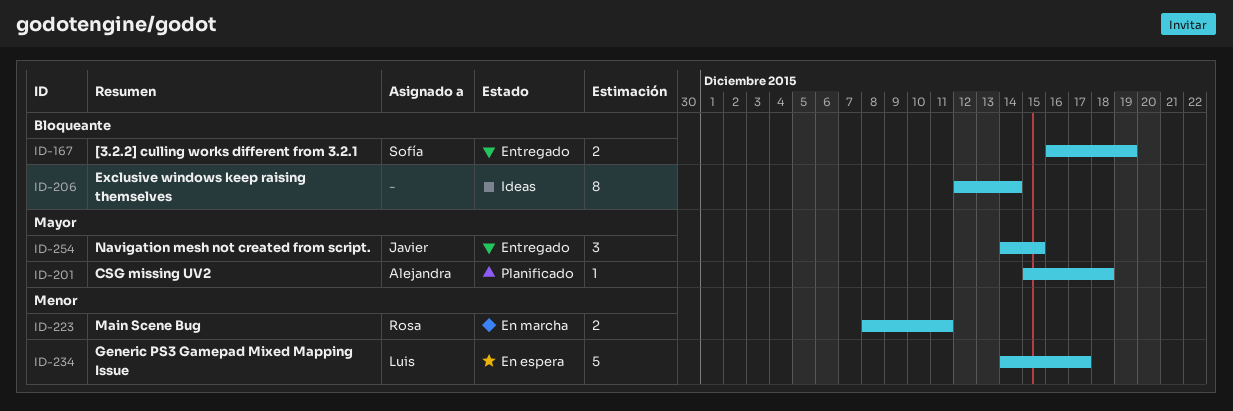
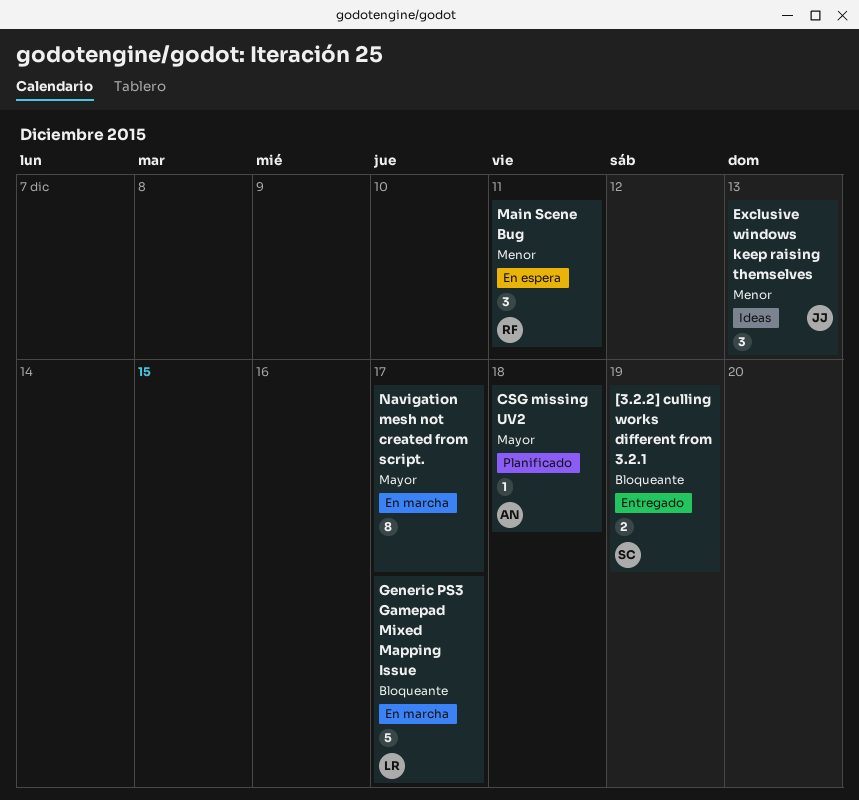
Exclusive windows keep raising themselves, owner: none -> Javier
Exclusive windows keep raising themselves, priority: Bloqueante -> Menor
Exclusive windows keep raising themselves, estimate: 8 -> 3
Exclusive windows keep raising themselves, due: Dec 14 -> Dec 13
Generic PS3 Gamepad Mixed Mapping Issue, status: En espera -> En marcha
Generic PS3 Gamepad Mixed Mapping Issue, priority: Menor -> Bloqueante
Main Scene Bug, status: En marcha -> En espera
Main Scene Bug, estimate: 2 -> 3
Navigation mesh not created from script., status: Entregado -> En marcha
Navigation mesh not created from script., owner: Javier -> none
Navigation mesh not created from script., estimate: 3 -> 8
Navigation mesh not created from script., due: Dec 15 -> Dec 17

